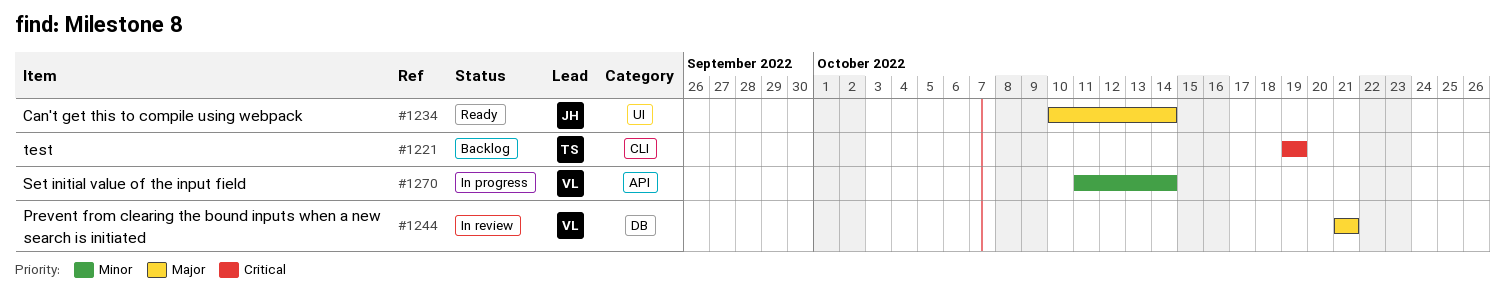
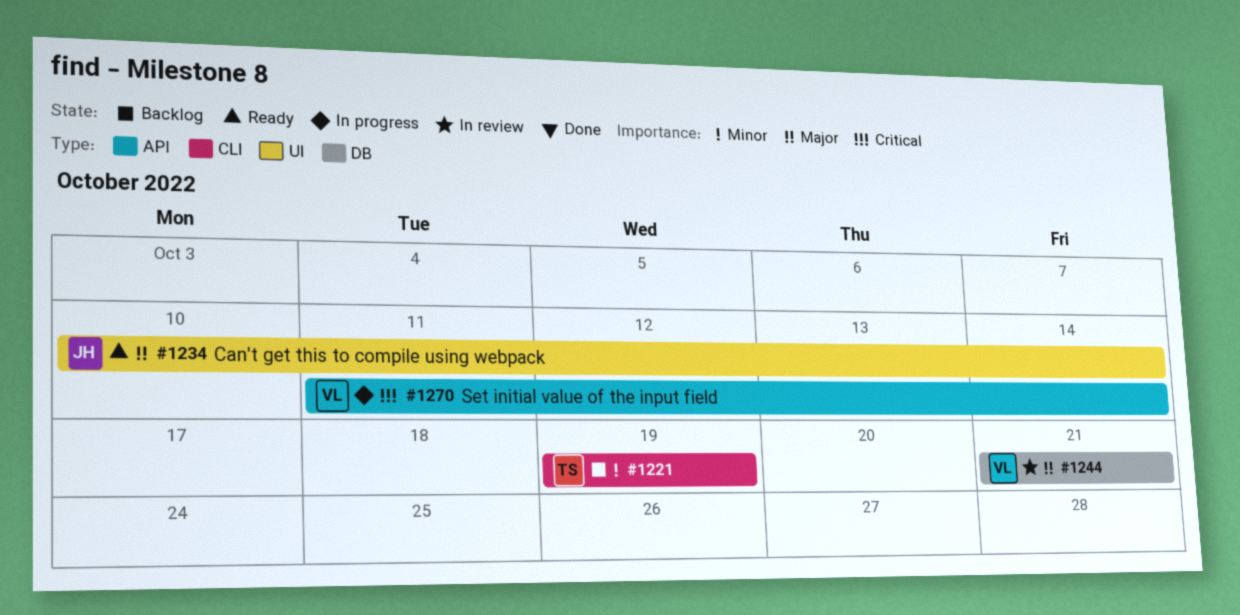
#1221, priority: Critical -> Minor
#1270, priority: Minor -> Critical

